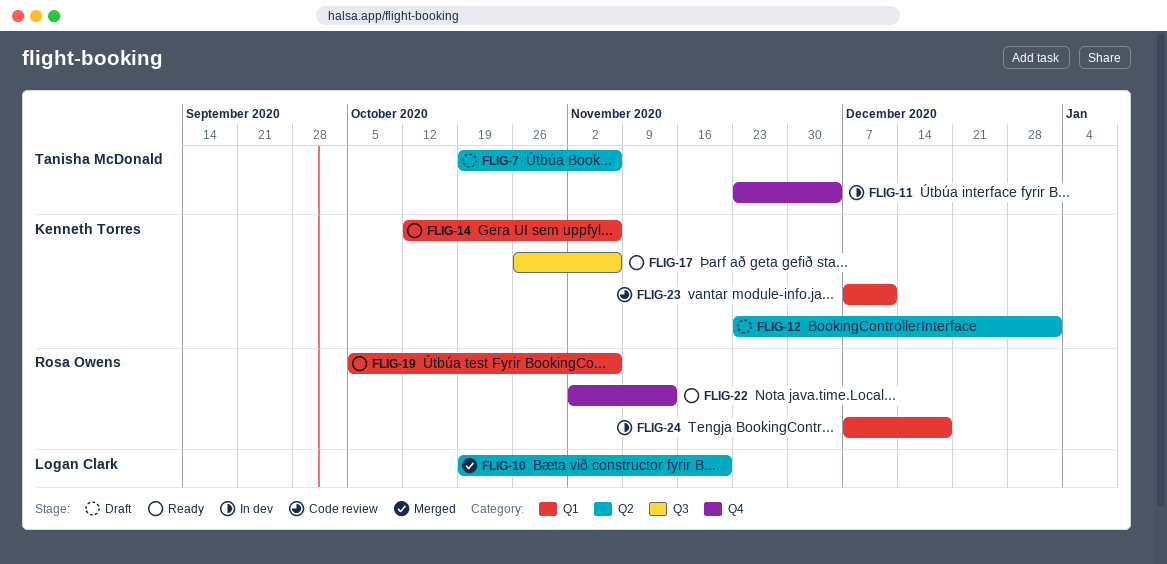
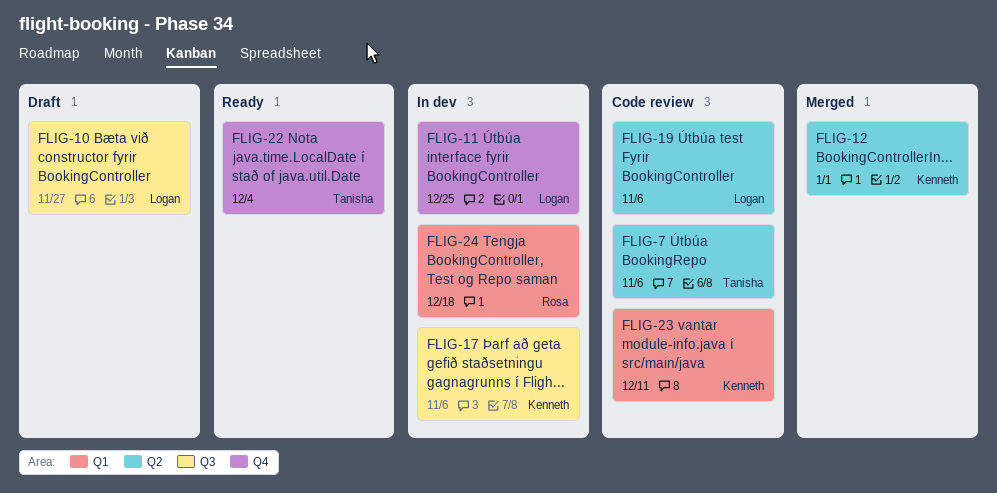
FLIG-7, status: Draft -> Code review
FLIG-10, status: Merged -> Draft
FLIG-10, label: Q2 -> Q3
FLIG-10, due: Nov 20 -> Nov 27
FLIG-11, owner: Tanisha McDonald -> Logan Clark
FLIG-11, due: Dec 4 -> Dec 25
FLIG-12, status: Draft -> Merged
FLIG-14: present -> none
FLIG-17, status: Ready -> In dev
FLIG-19, status: Ready -> Code review
FLIG-19, owner: Rosa Owens -> Logan Clark
FLIG-19, label: Q1 -> Q2
FLIG-22, owner: Rosa Owens -> Tanisha McDonald
FLIG-22, due: Nov 13 -> Dec 4

